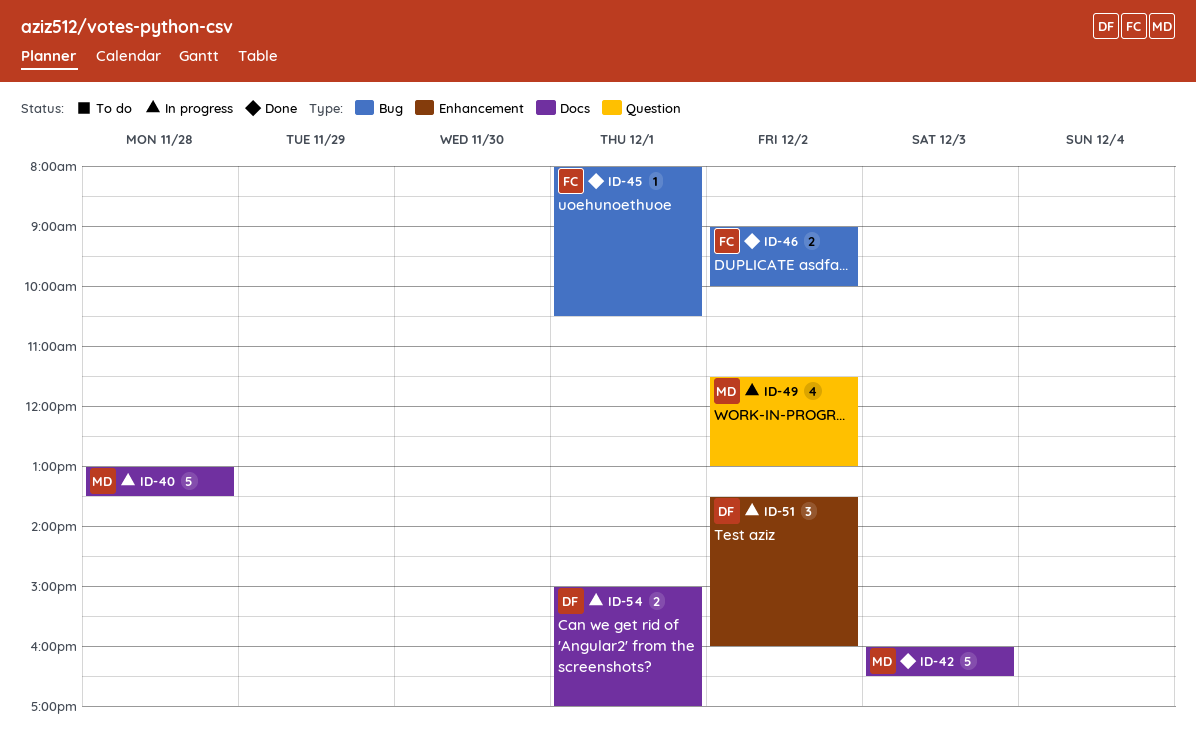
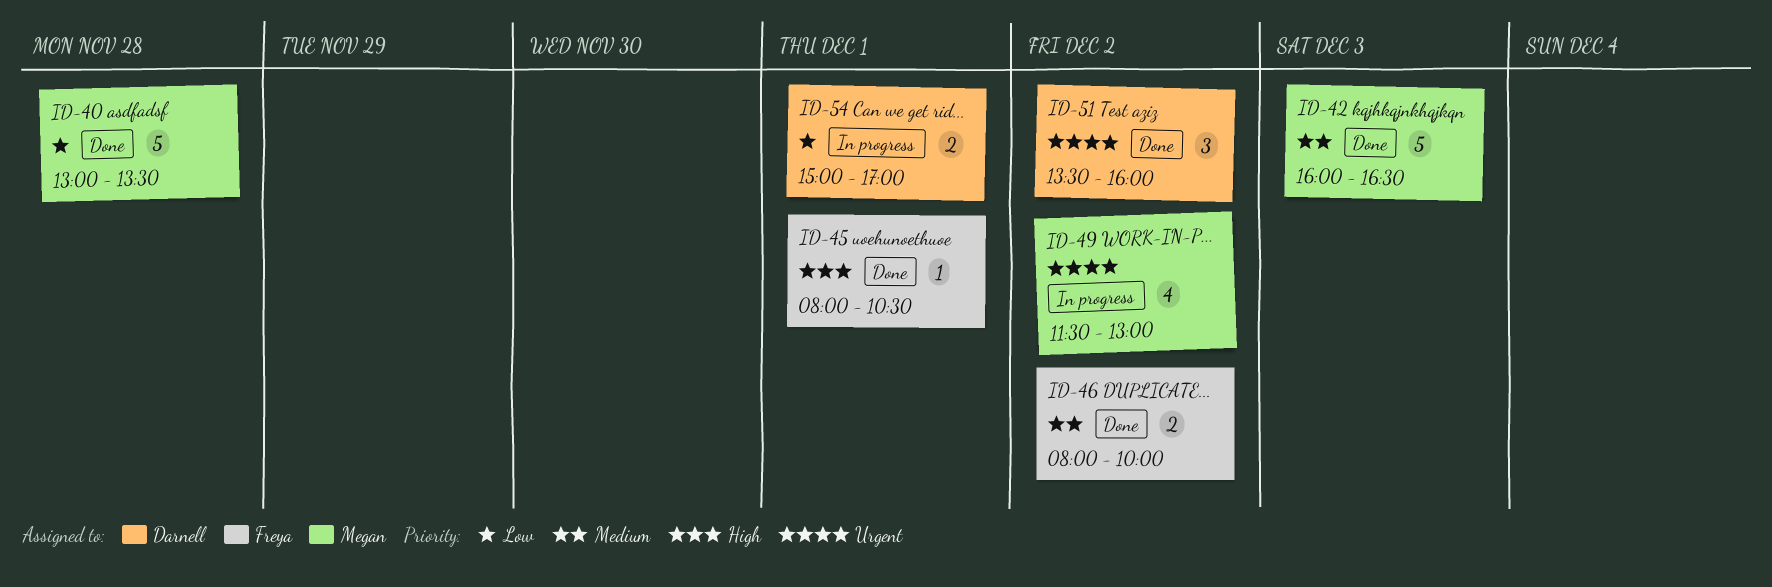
ID-40, status: In progress -> Done
ID-46, begins: 09:00 -> 08:00
ID-51, status: In progress -> Done

